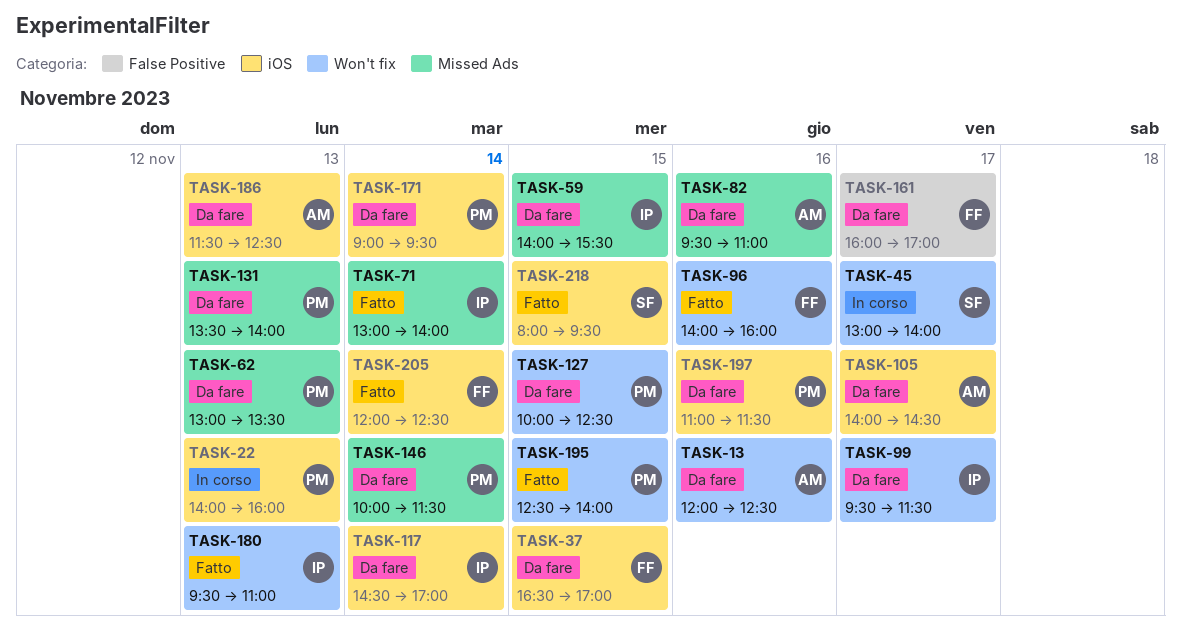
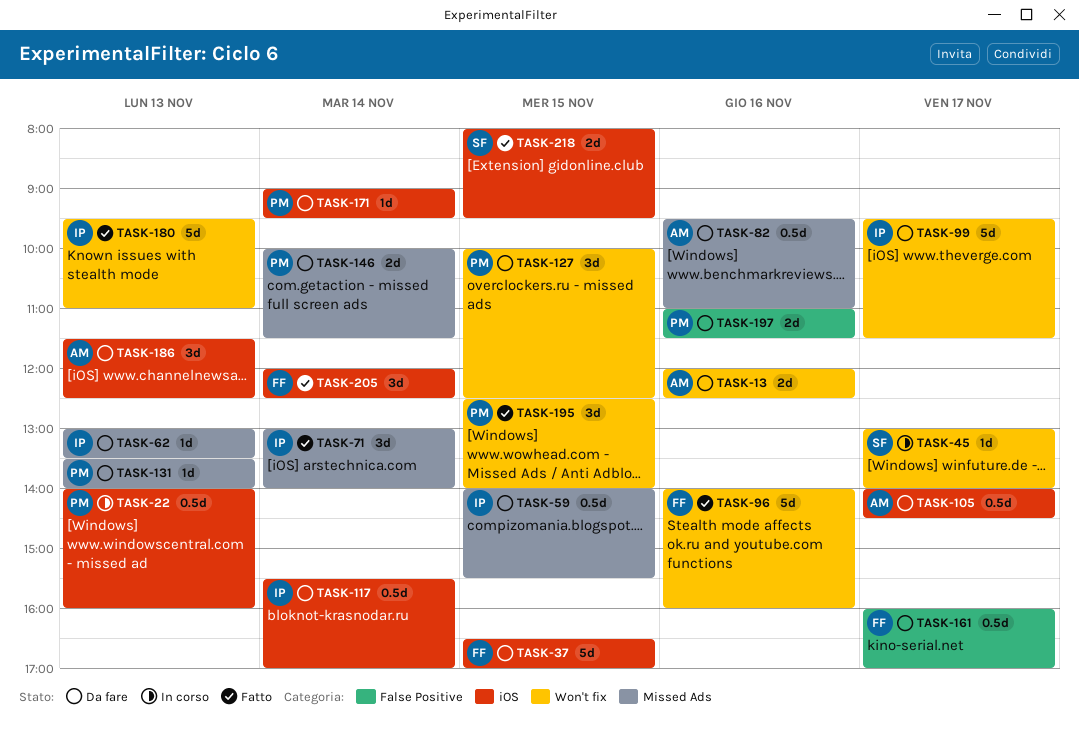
TASK-62, owner: PM -> IP
TASK-117, begins: 14:30 -> 15:30
TASK-197, label: iOS -> False Positive

